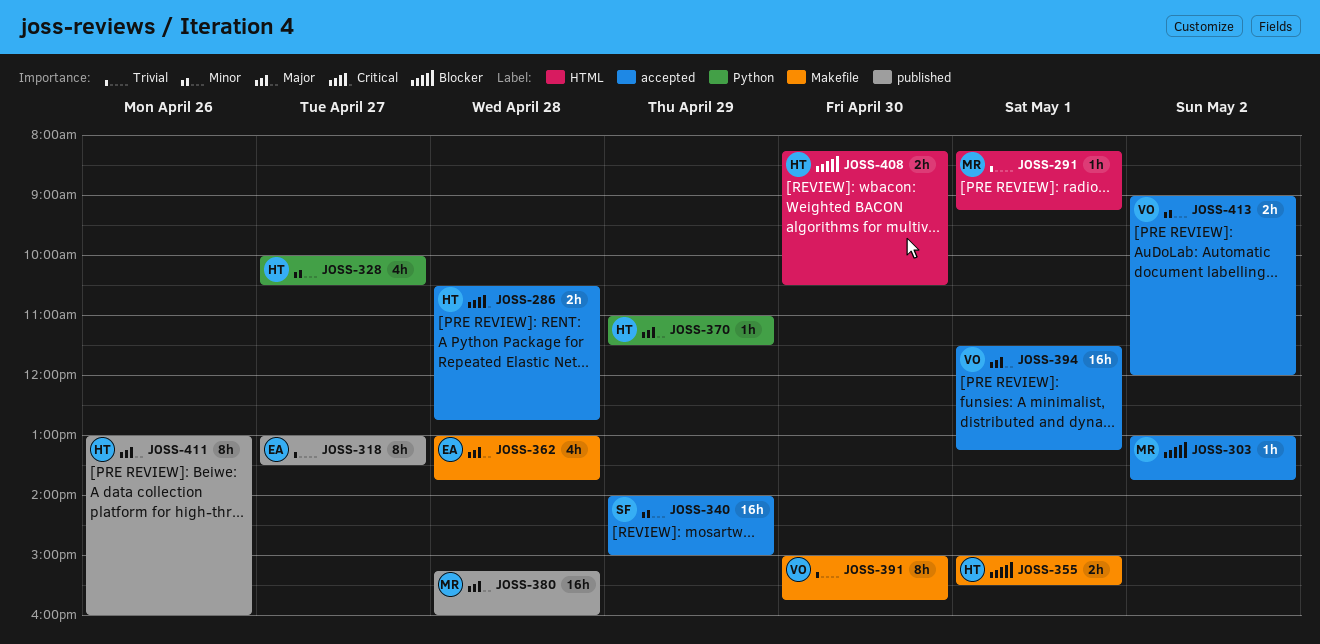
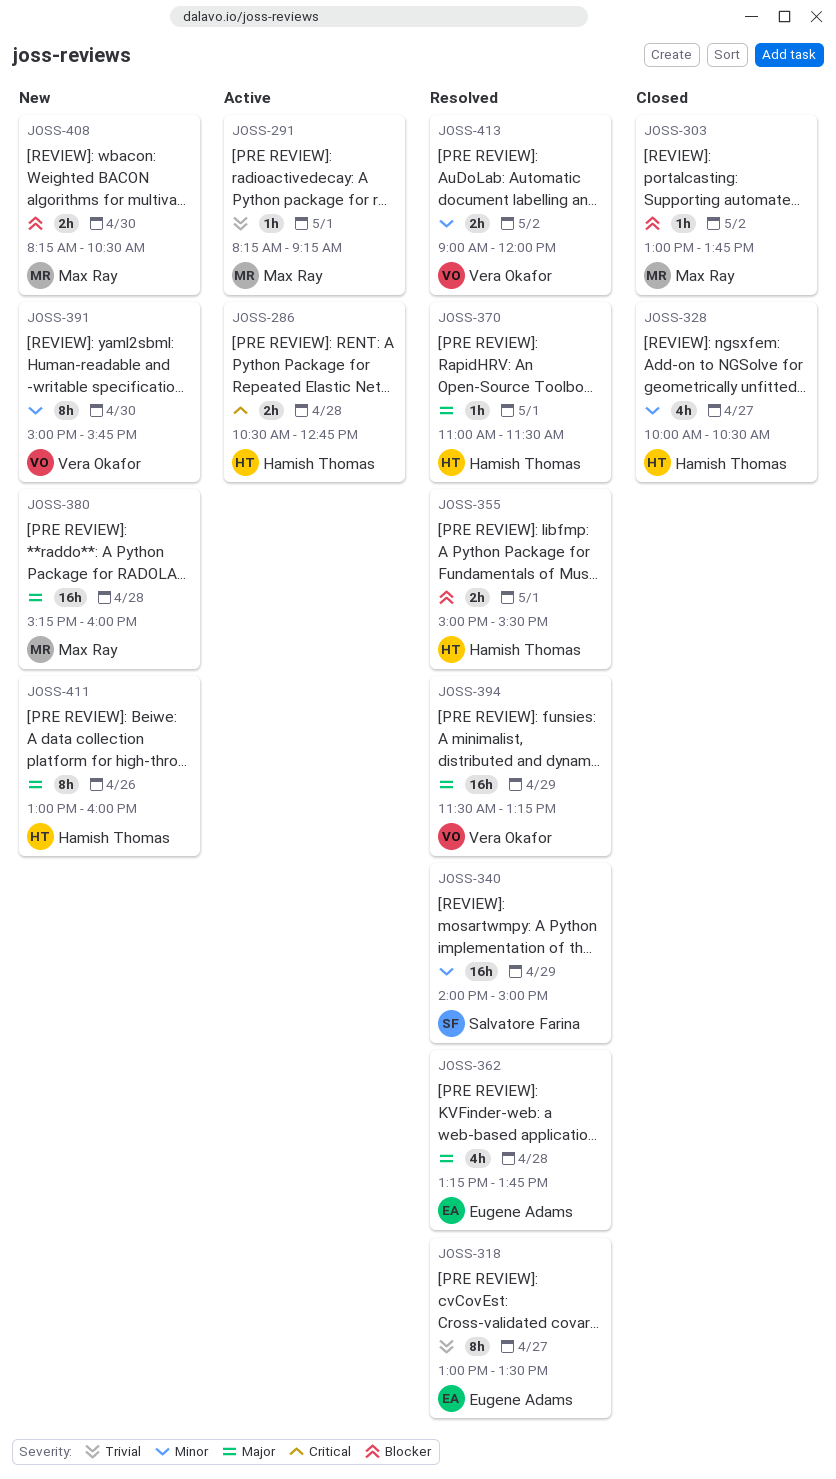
JOSS-362, begins: 13:00 -> 13:15
JOSS-370, day: Apr 29 -> May 1
JOSS-391, priority: Trivial -> Minor
JOSS-394, day: May 1 -> Apr 29
JOSS-408, owner: Hamish Thomas -> Max Ray

